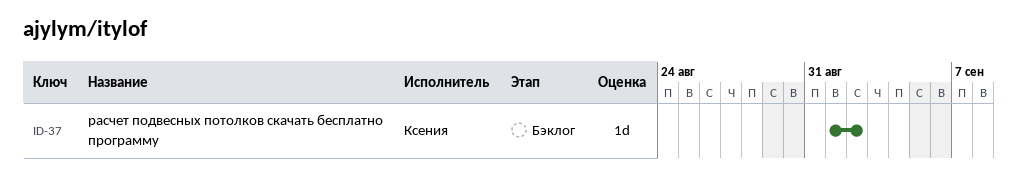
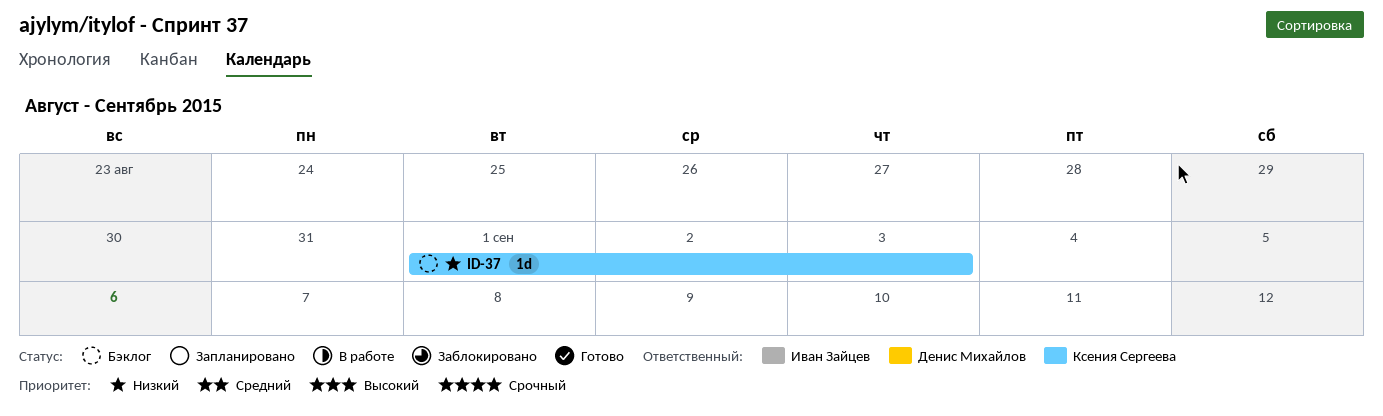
ID-37, due: Sep 2 -> Sep 3

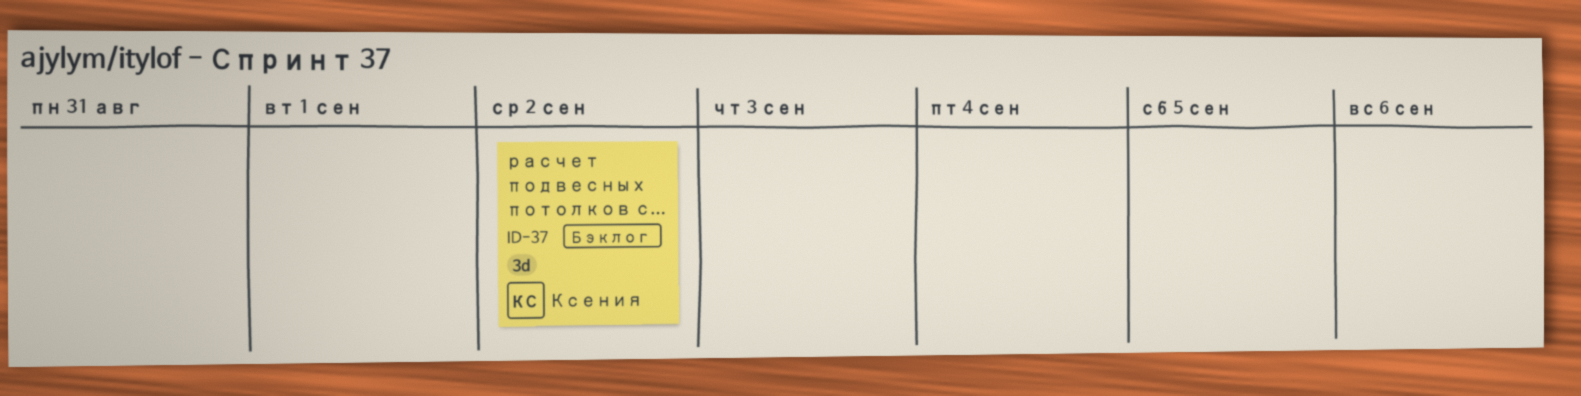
ID-37, estimate: 1d -> 3d
ID-37, due: Sep 3 -> Sep 2

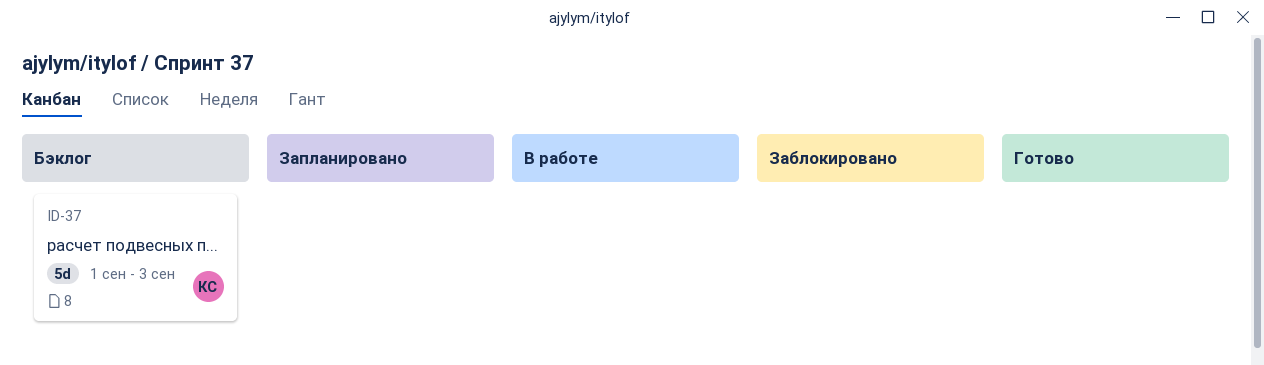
ID-37, estimate: 3d -> 5d
ID-37, due: Sep 2 -> Sep 3

